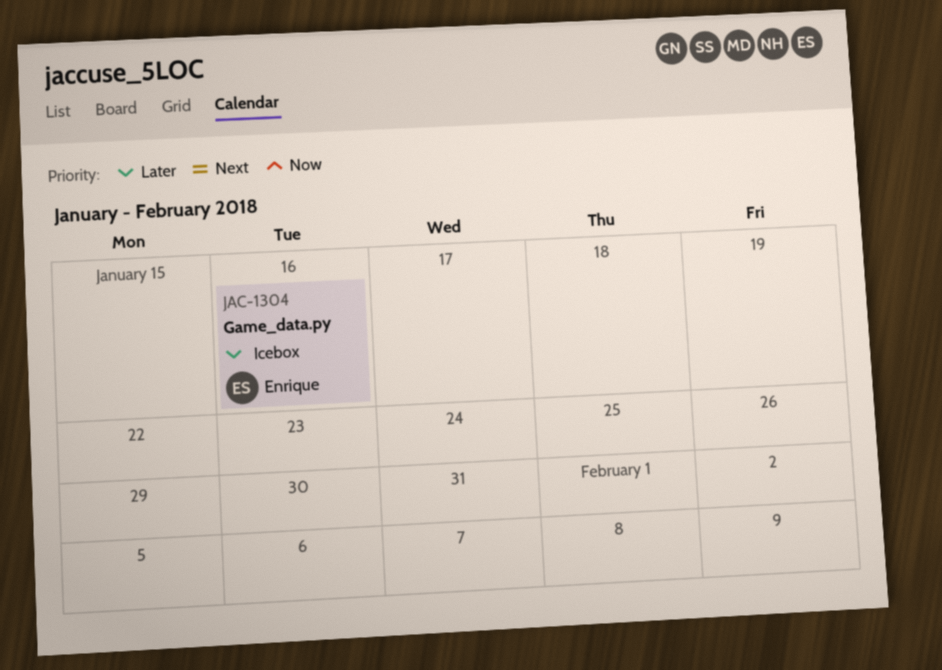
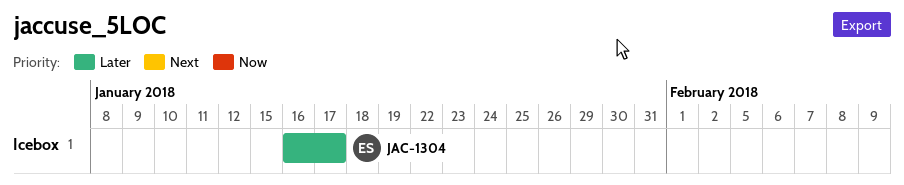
JAC-1304, due: Jan 16 -> Jan 17

